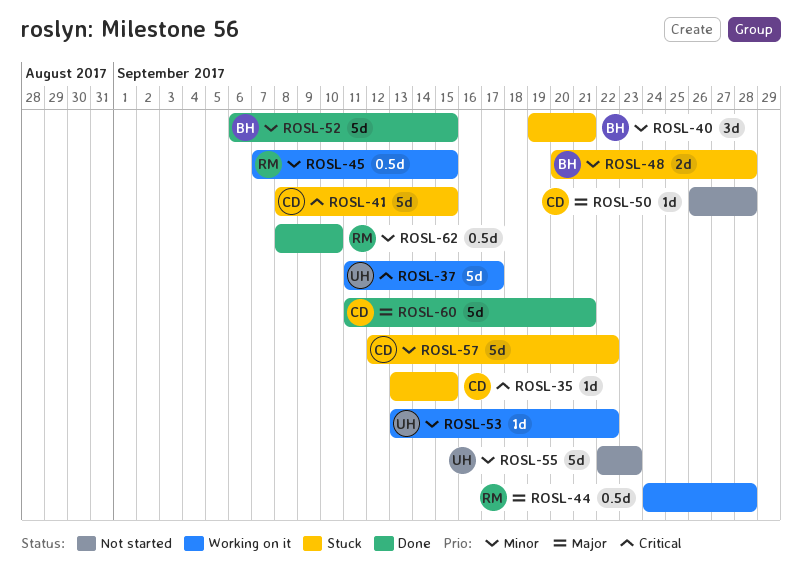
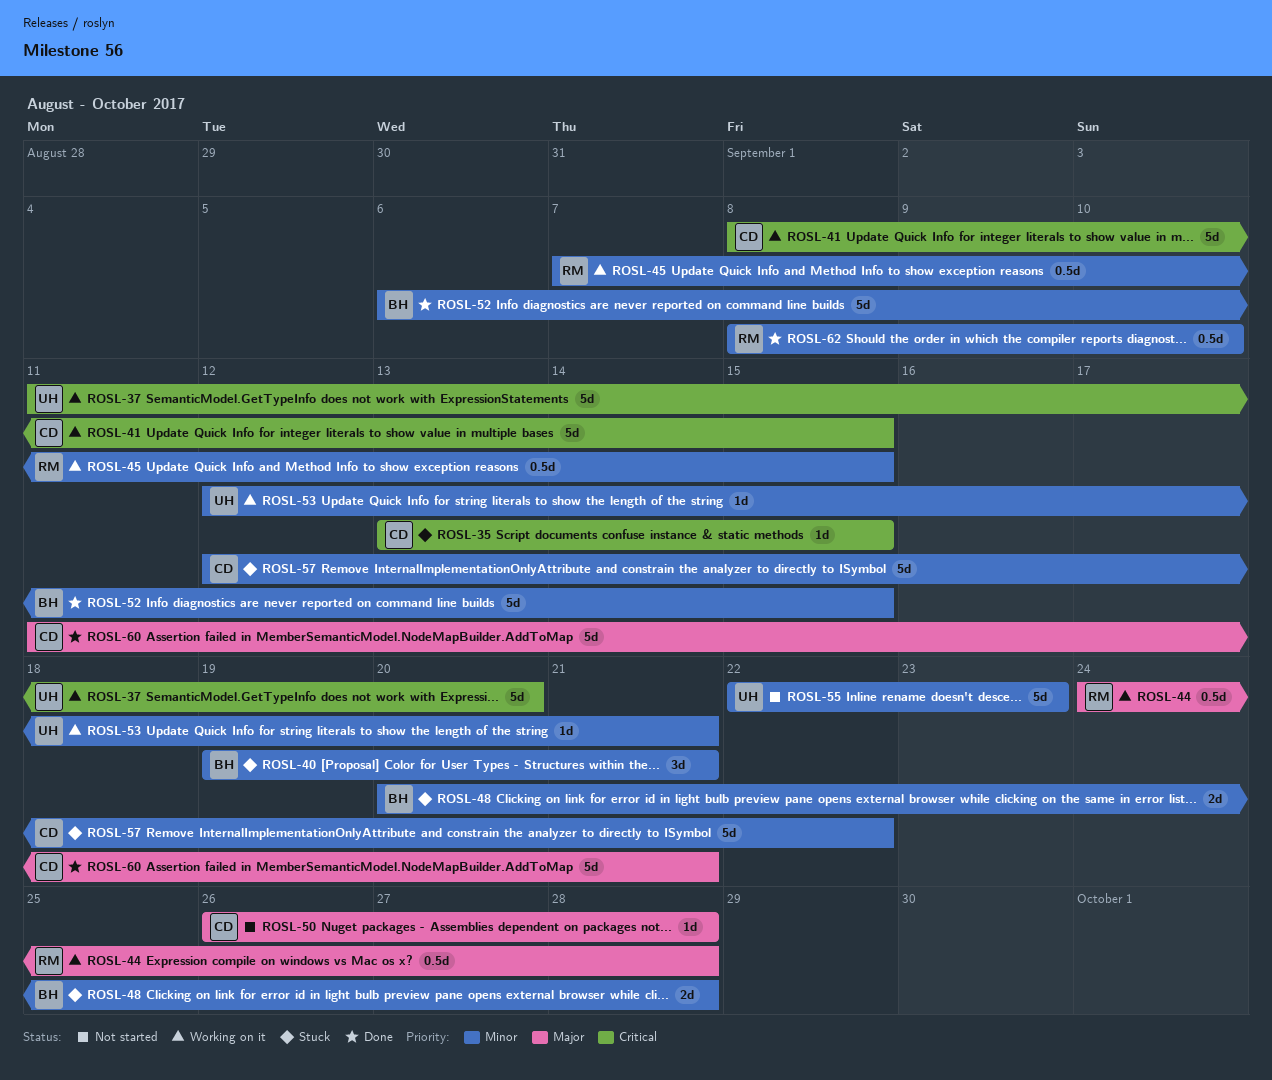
ROSL-37, due: Sep 17 -> Sep 20
ROSL-41, status: Stuck -> Working on it
ROSL-53, start: Sep 13 -> Sep 12
ROSL-53, due: Sep 22 -> Sep 21

